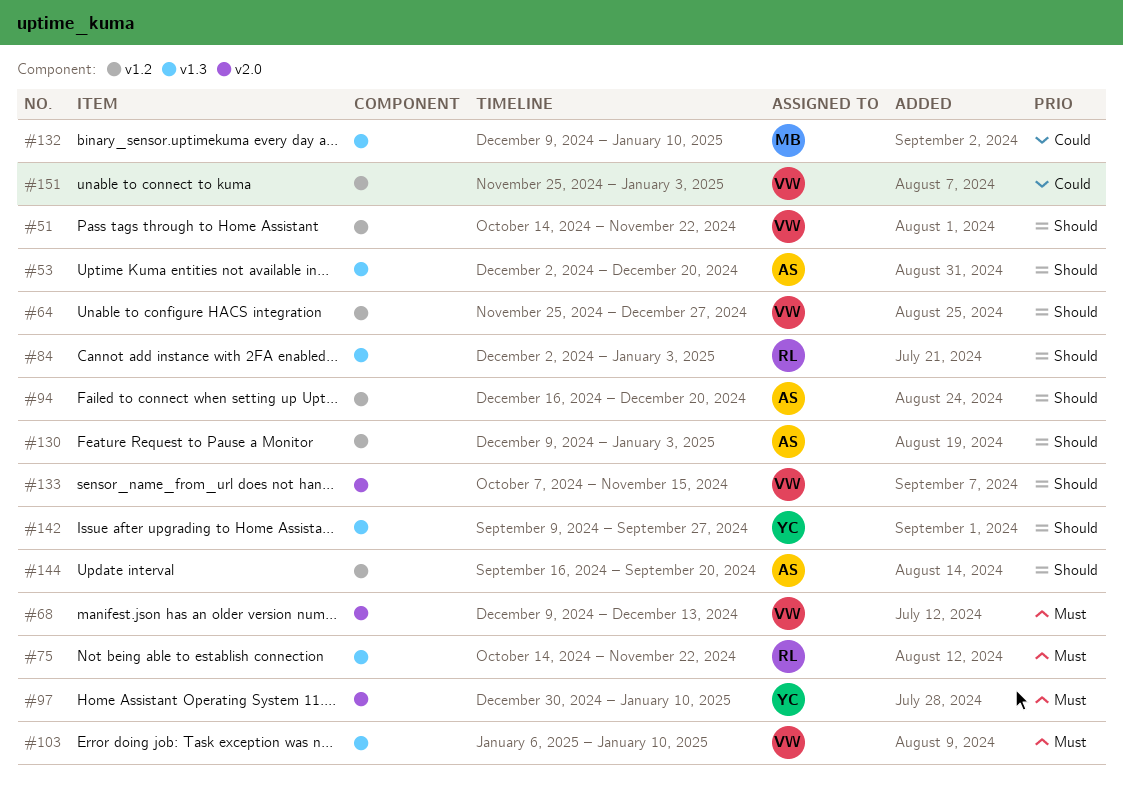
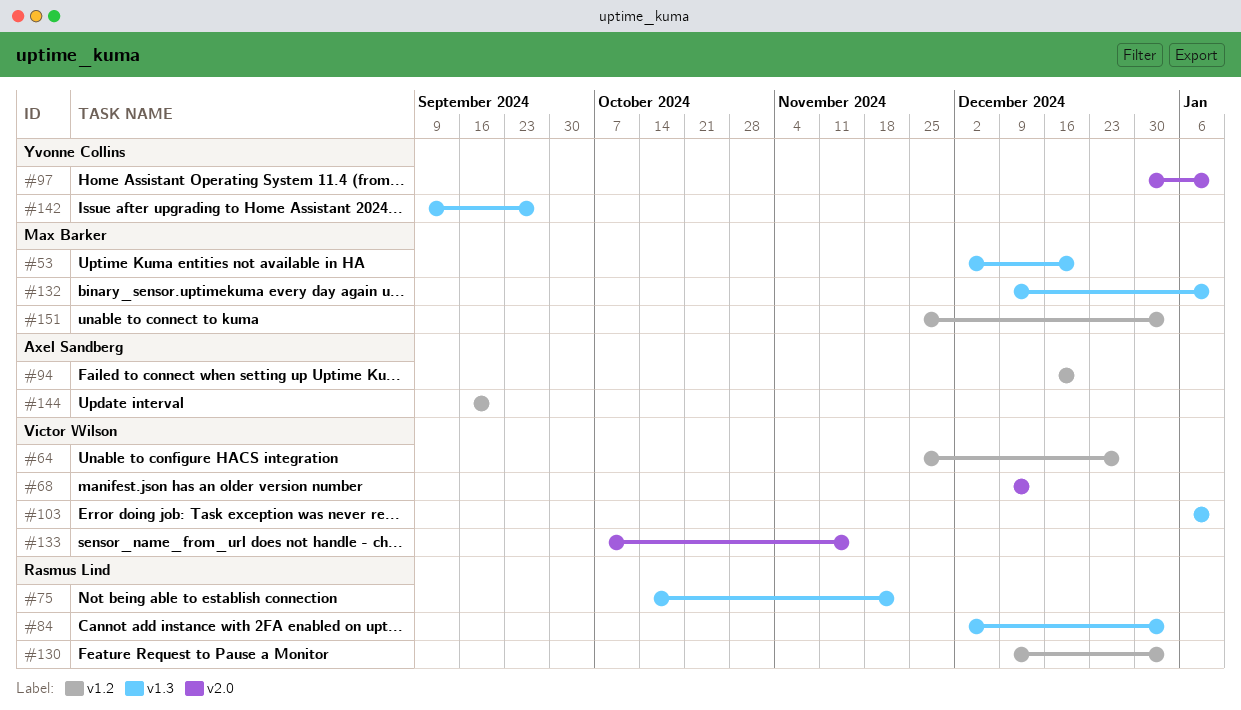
#51: present -> none
#53, owner: Axel Sandberg -> Max Barker
#130, owner: Axel Sandberg -> Rasmus Lind
#151, owner: Victor Wilson -> Max Barker

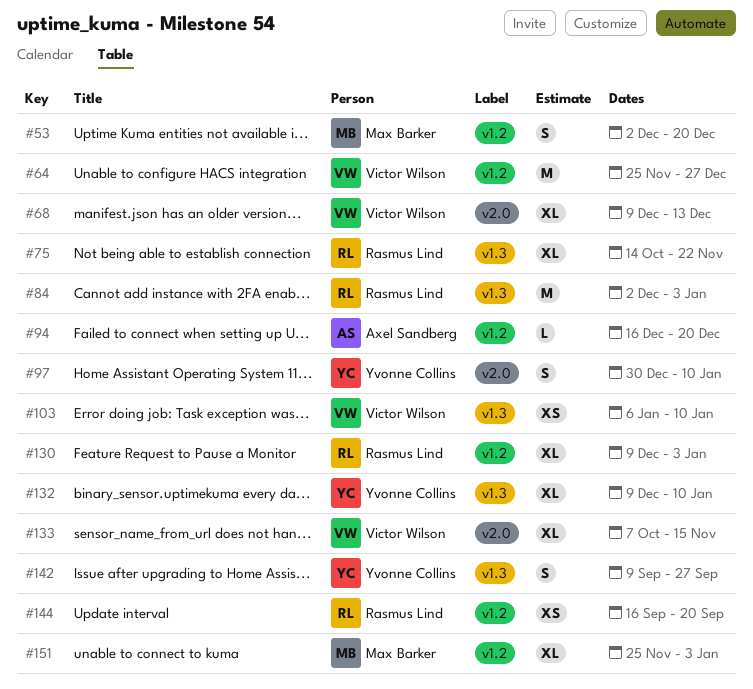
#53, label: v1.3 -> v1.2
#132, owner: Max Barker -> Yvonne Collins
#144, owner: Axel Sandberg -> Rasmus Lind

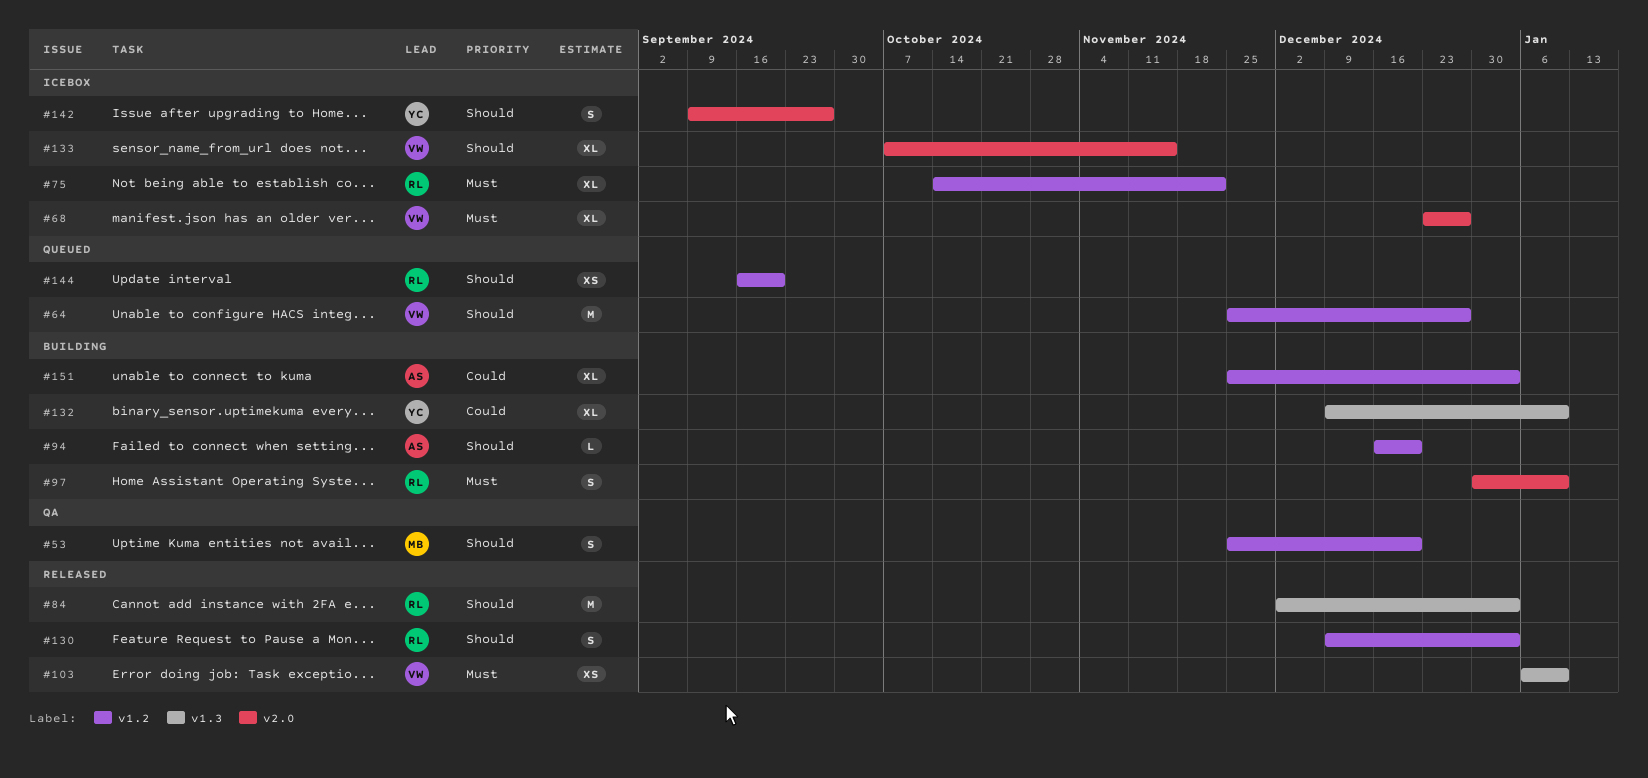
#53, start: Dec 2 -> Nov 25
#68, start: Dec 9 -> Dec 23
#68, due: Dec 13 -> Dec 27
#75, label: v1.3 -> v1.2
#97, owner: Yvonne Collins -> Rasmus Lind
#130, estimate: XL -> S
#142, label: v1.3 -> v2.0
#151, owner: Max Barker -> Axel Sandberg

